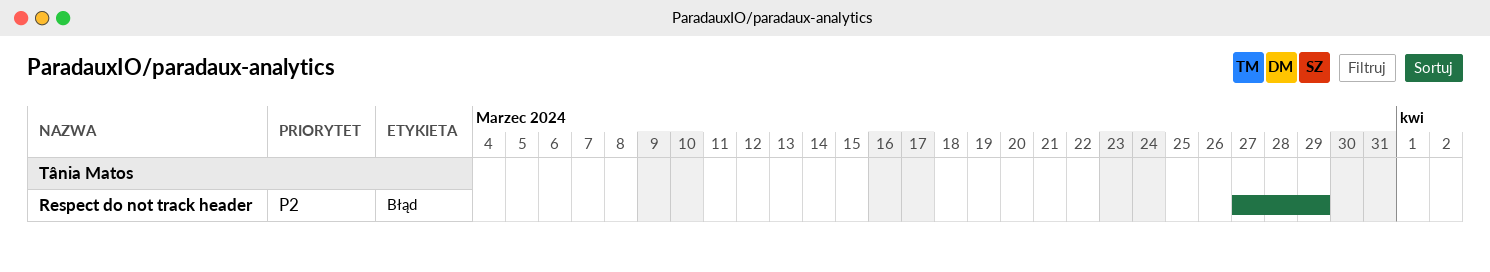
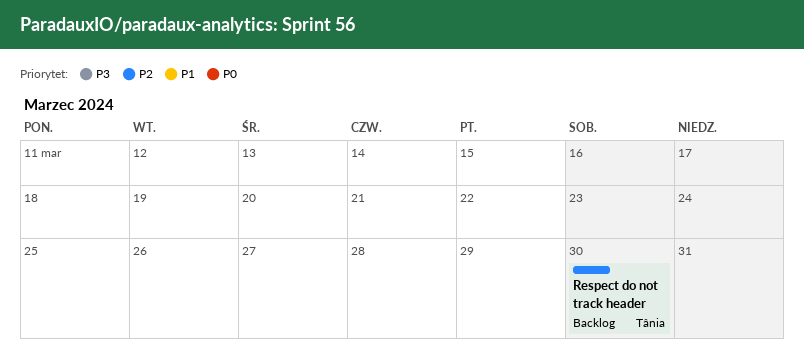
Respect do not track header, due: Mar 29 -> Mar 30

